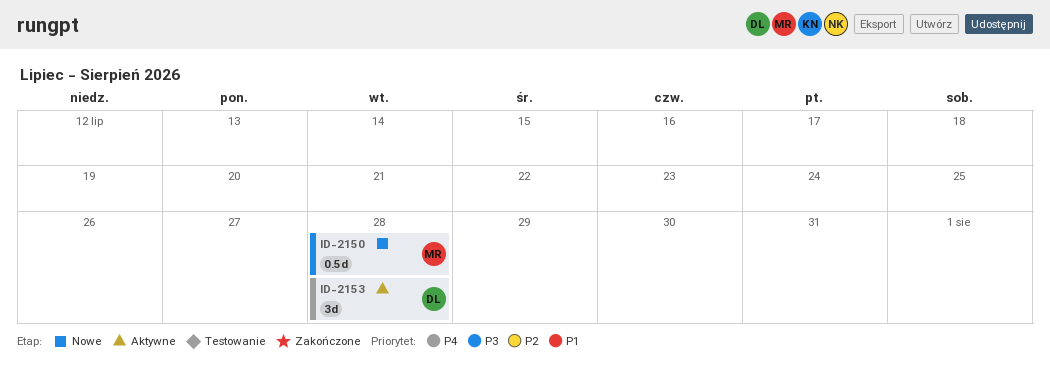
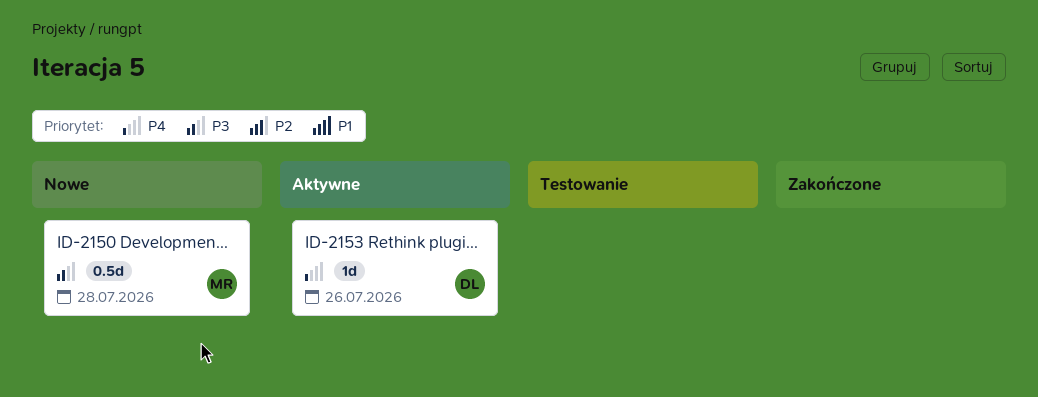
ID-2153, estimate: 3d -> 1d
ID-2153, due: Jul 28 -> Jul 26

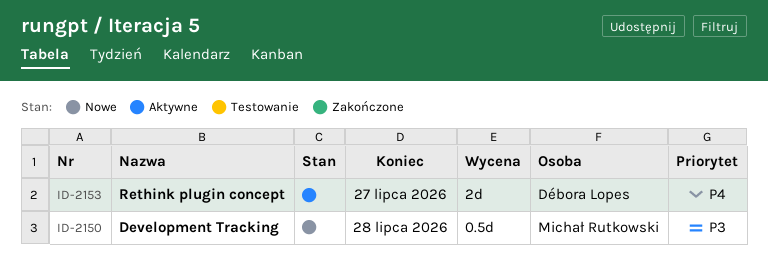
ID-2153, estimate: 1d -> 2d
ID-2153, due: Jul 26 -> Jul 27

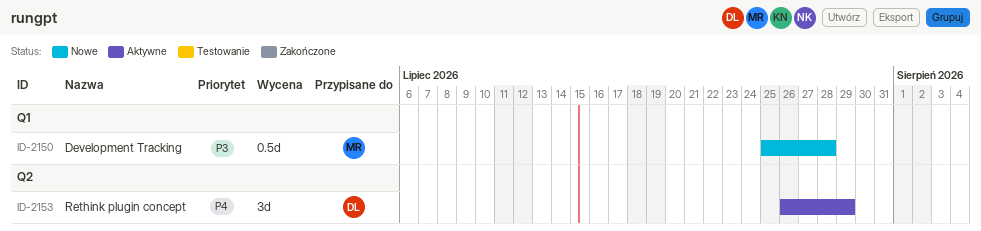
ID-2153, estimate: 2d -> 3d
ID-2153, due: Jul 27 -> Jul 29

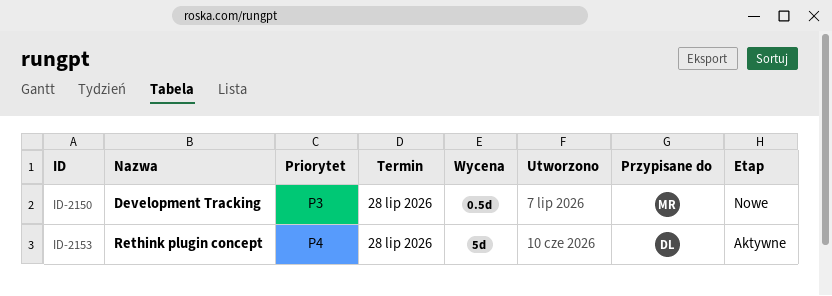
ID-2153, estimate: 3d -> 5d
ID-2153, due: Jul 29 -> Jul 28

